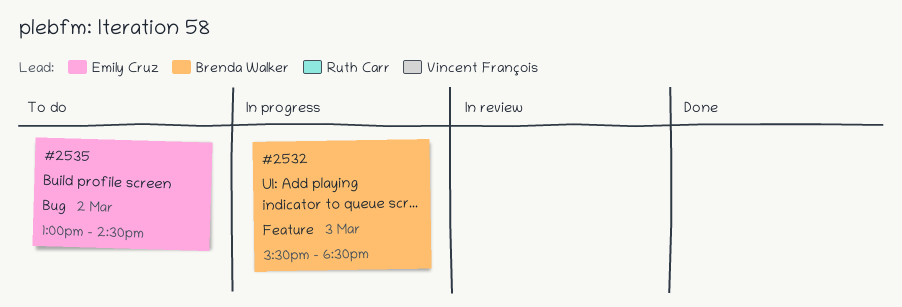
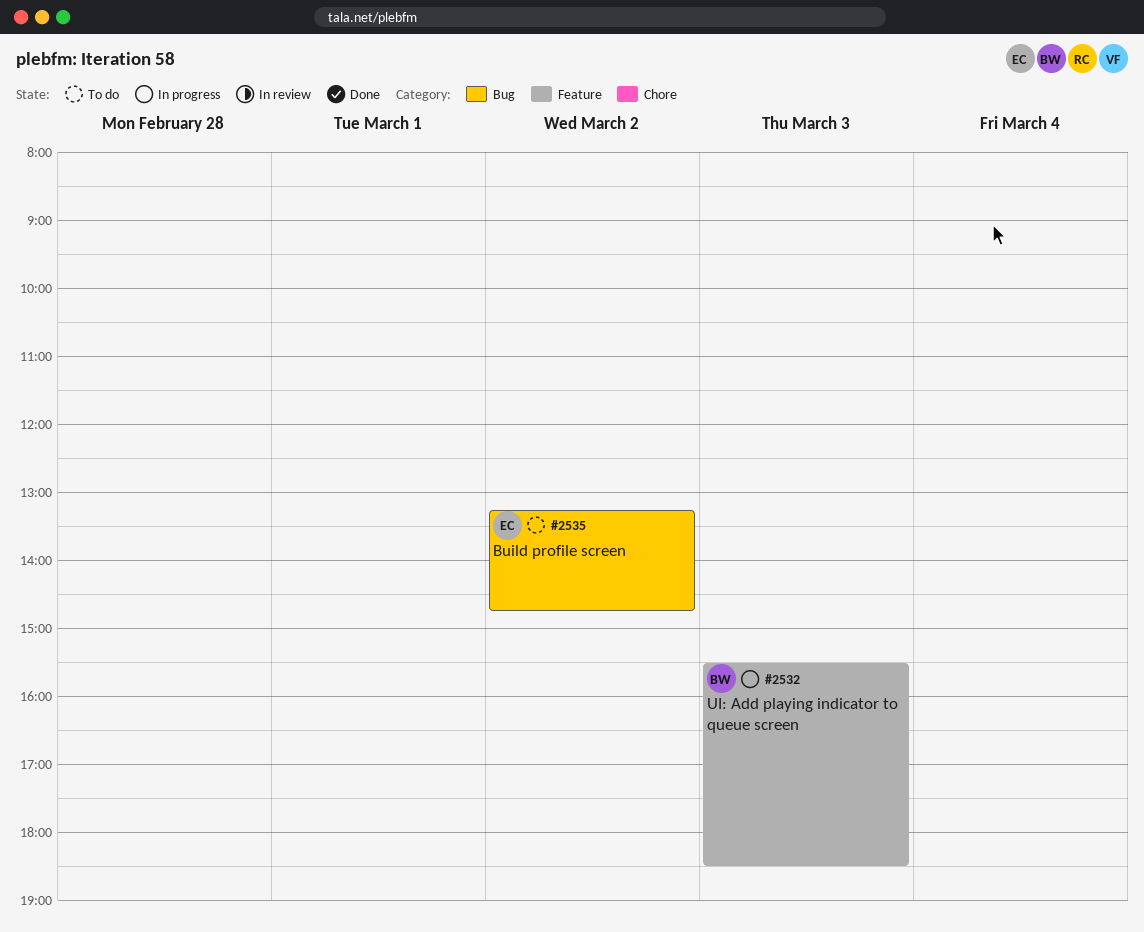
#2535, begins: 13:00 -> 13:15
#2535, ends: 14:30 -> 14:45

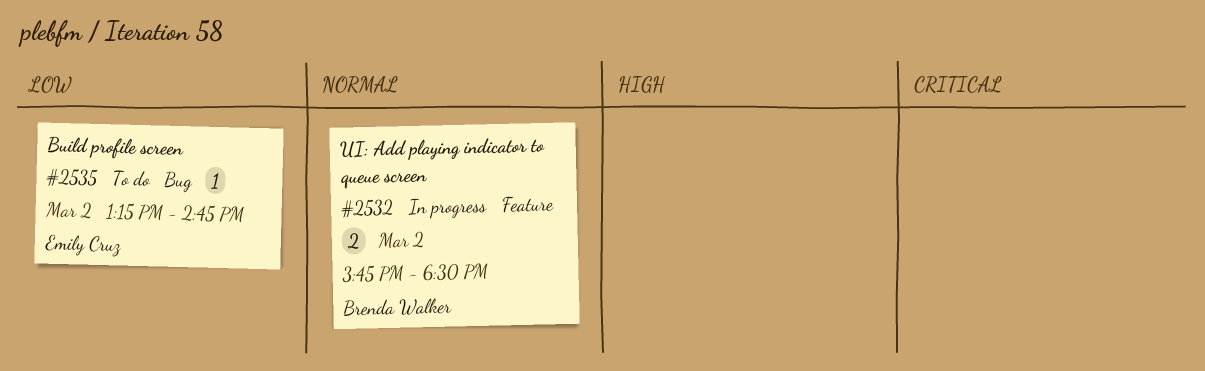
#2532, day: Mar 3 -> Mar 2
#2532, begins: 15:30 -> 15:45

